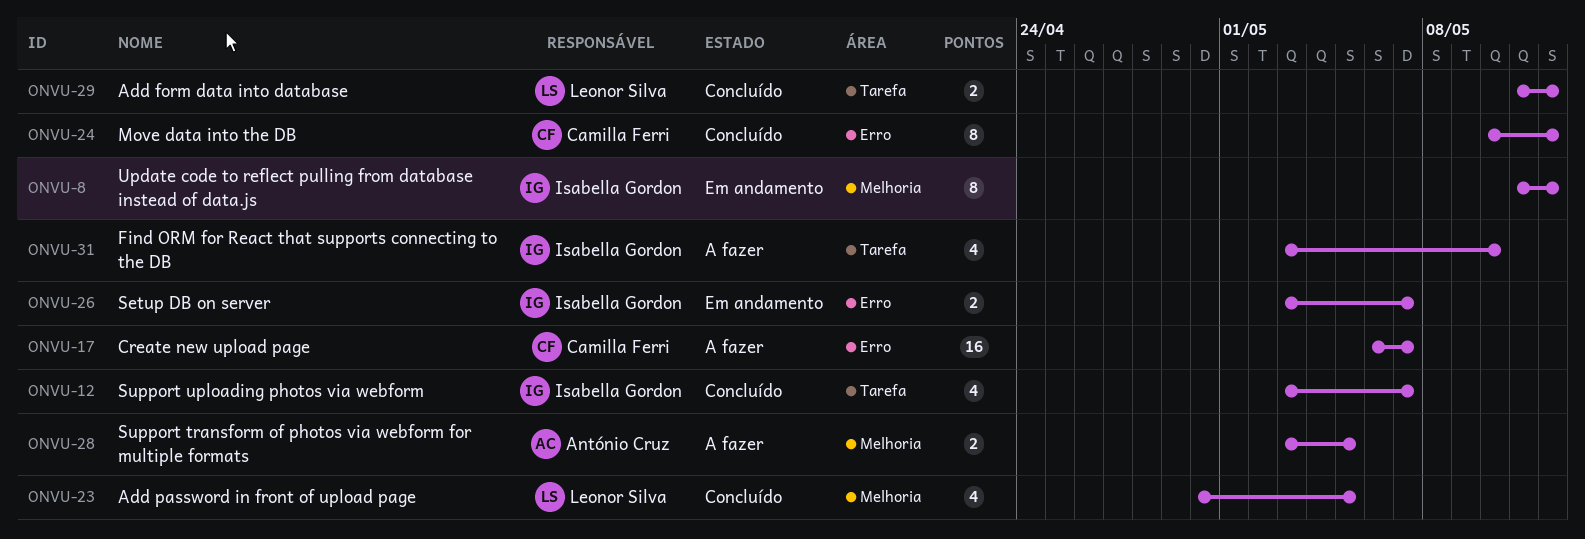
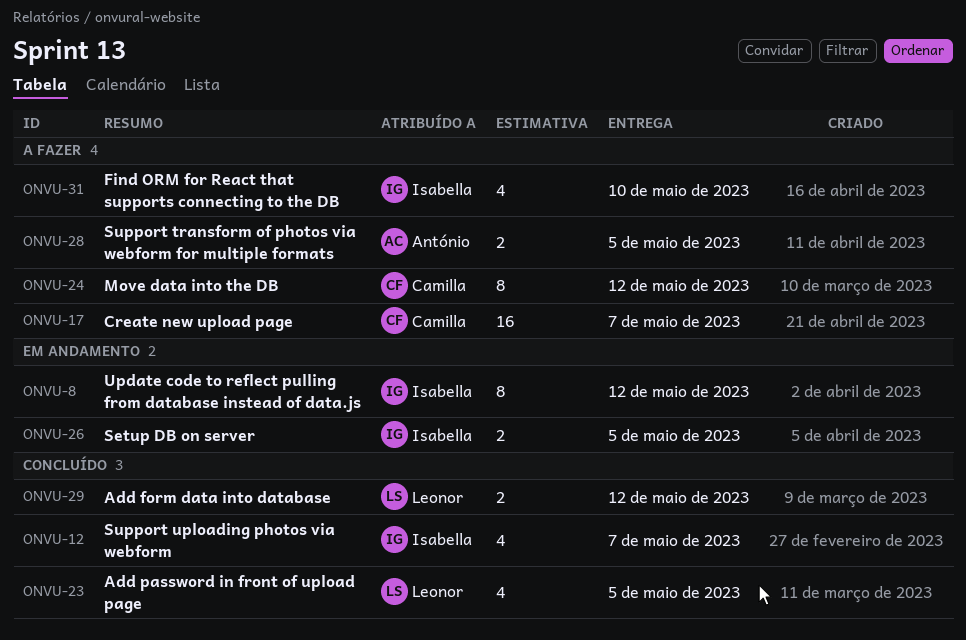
ONVU-24, status: Concluído -> A fazer
ONVU-26, due: May 7 -> May 5

